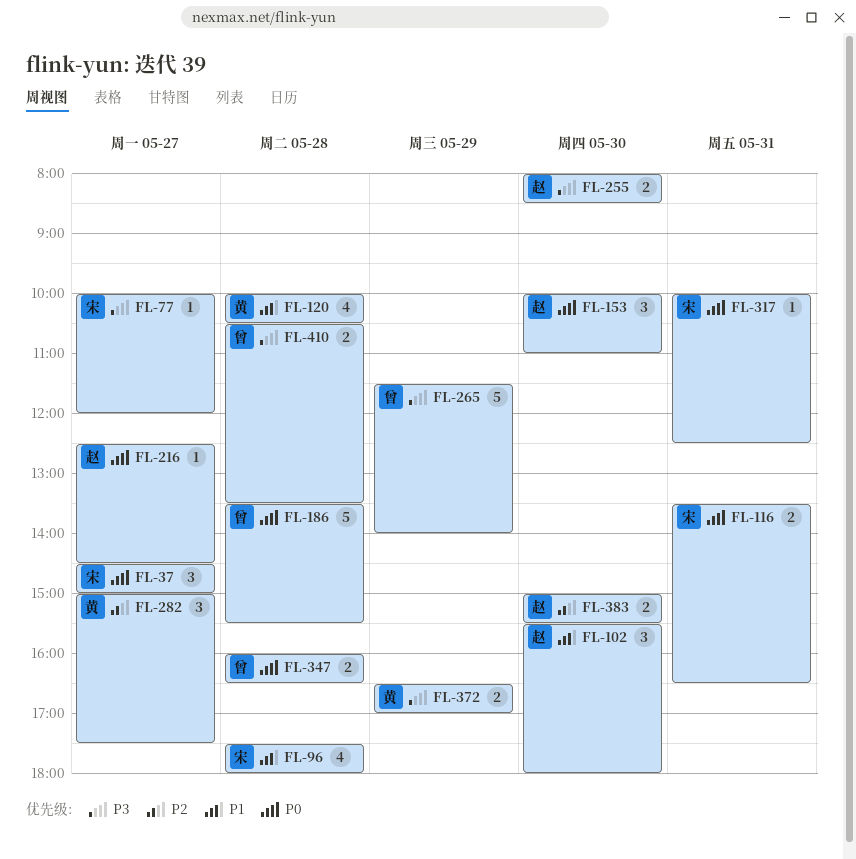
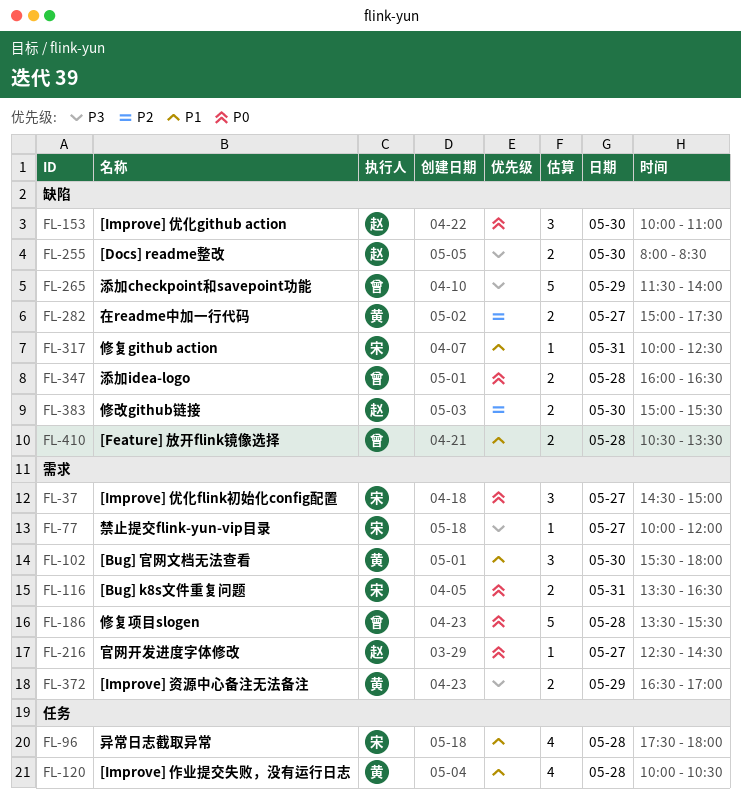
FL-102, owner: 赵 -> 黄
FL-282, estimate: 3 -> 2
FL-317, priority: P0 -> P1
FL-410, priority: P3 -> P1

